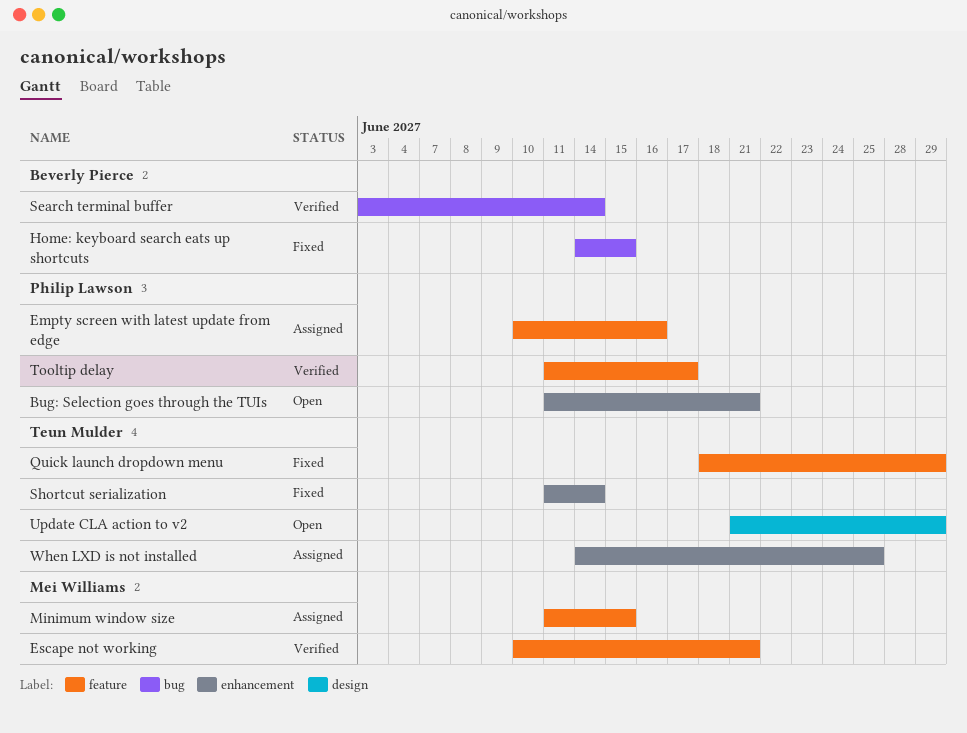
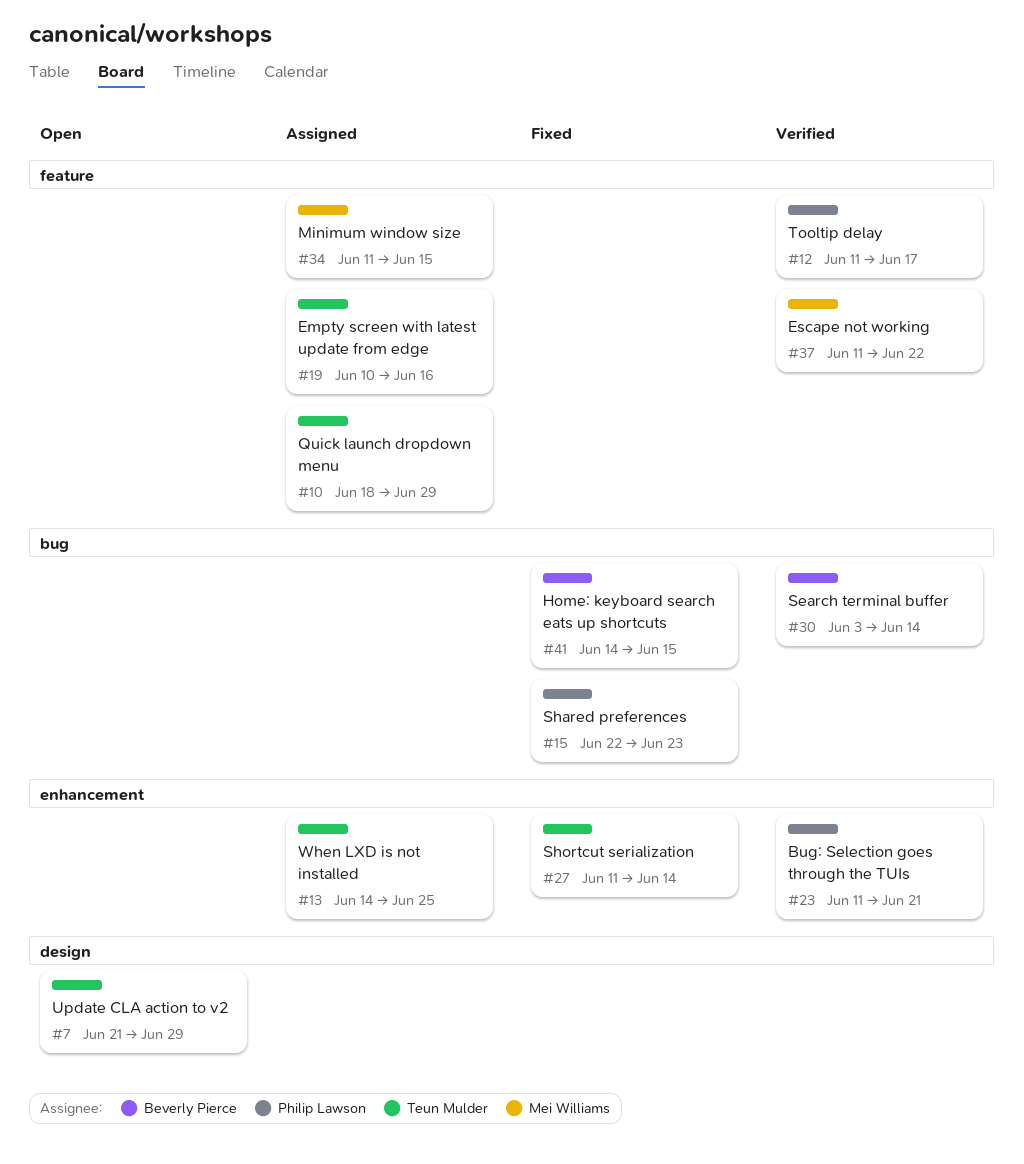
Bug: Selection goes through the TUIs, status: Open -> Verified
Empty screen with latest update from edge, owner: Philip Lawson -> Teun Mulder
Escape not working, start: Jun 10 -> Jun 11
Escape not working, due: Jun 21 -> Jun 22
Quick launch dropdown menu, status: Fixed -> Assigned
Shared preferences: none -> present

